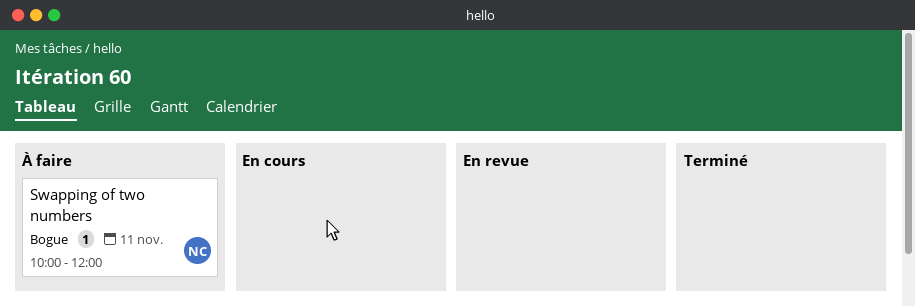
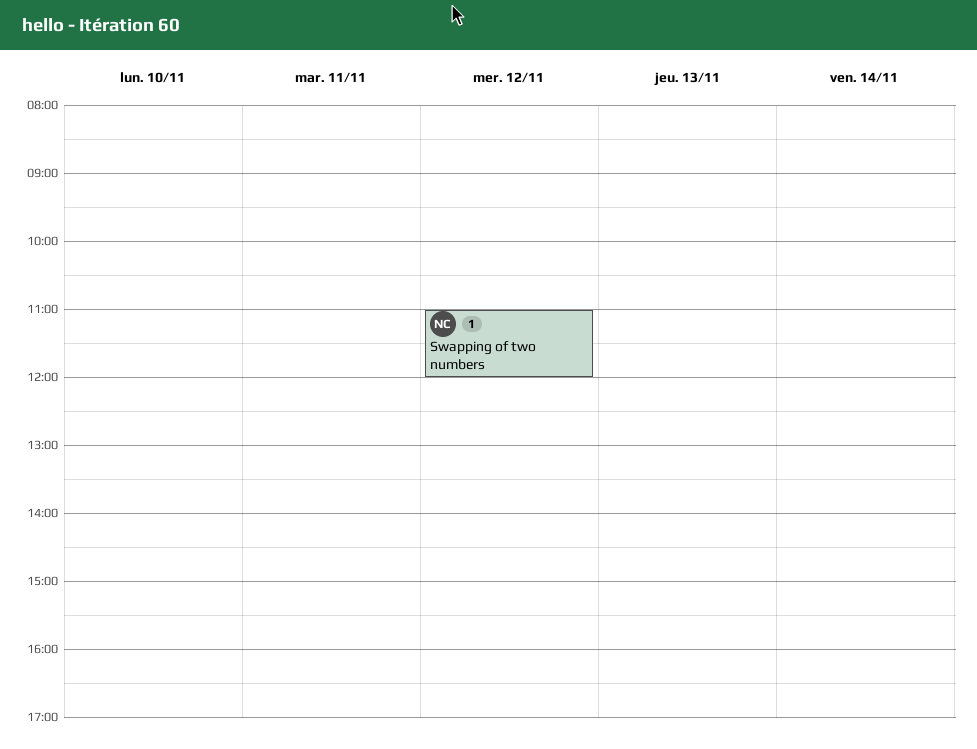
Swapping of two numbers, day: Nov 11 -> Nov 12
Swapping of two numbers, begins: 10:00 -> 11:00

